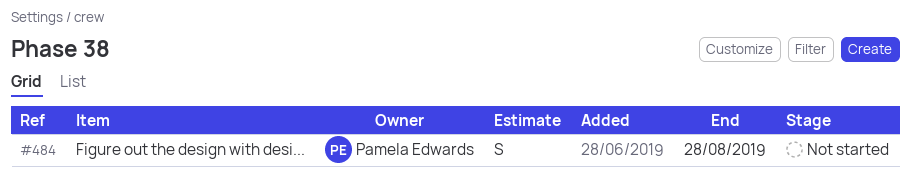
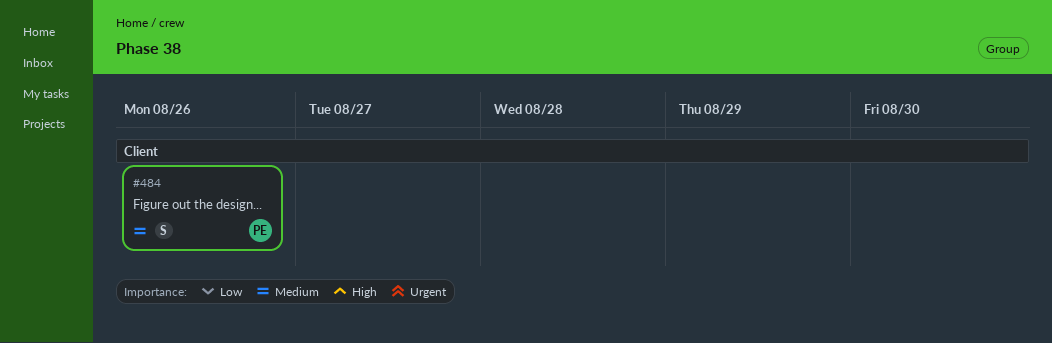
#484, due: Aug 28 -> Aug 26

